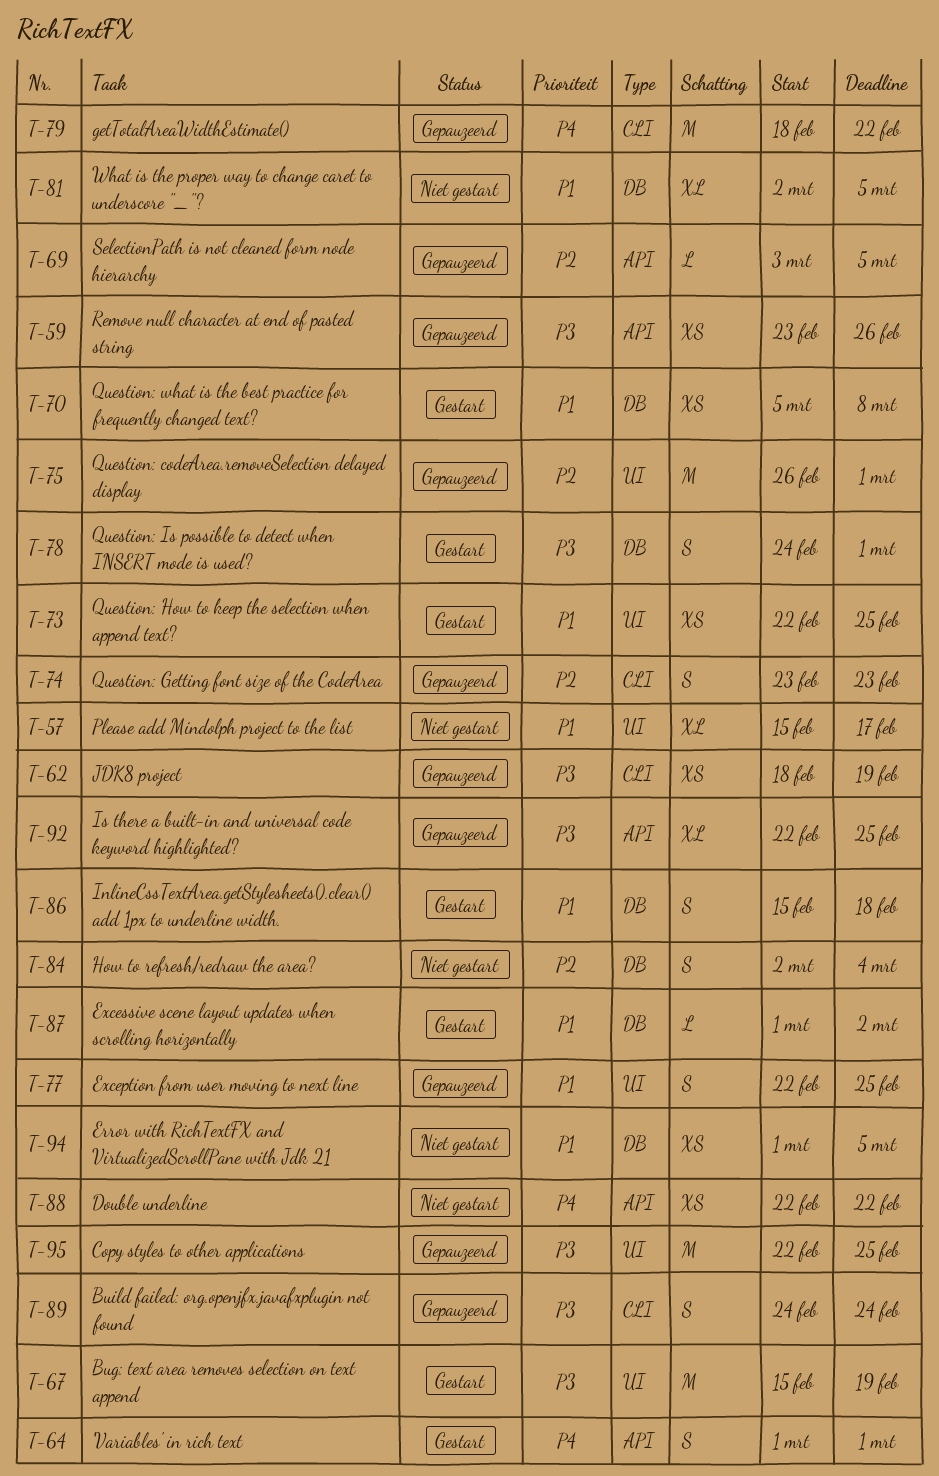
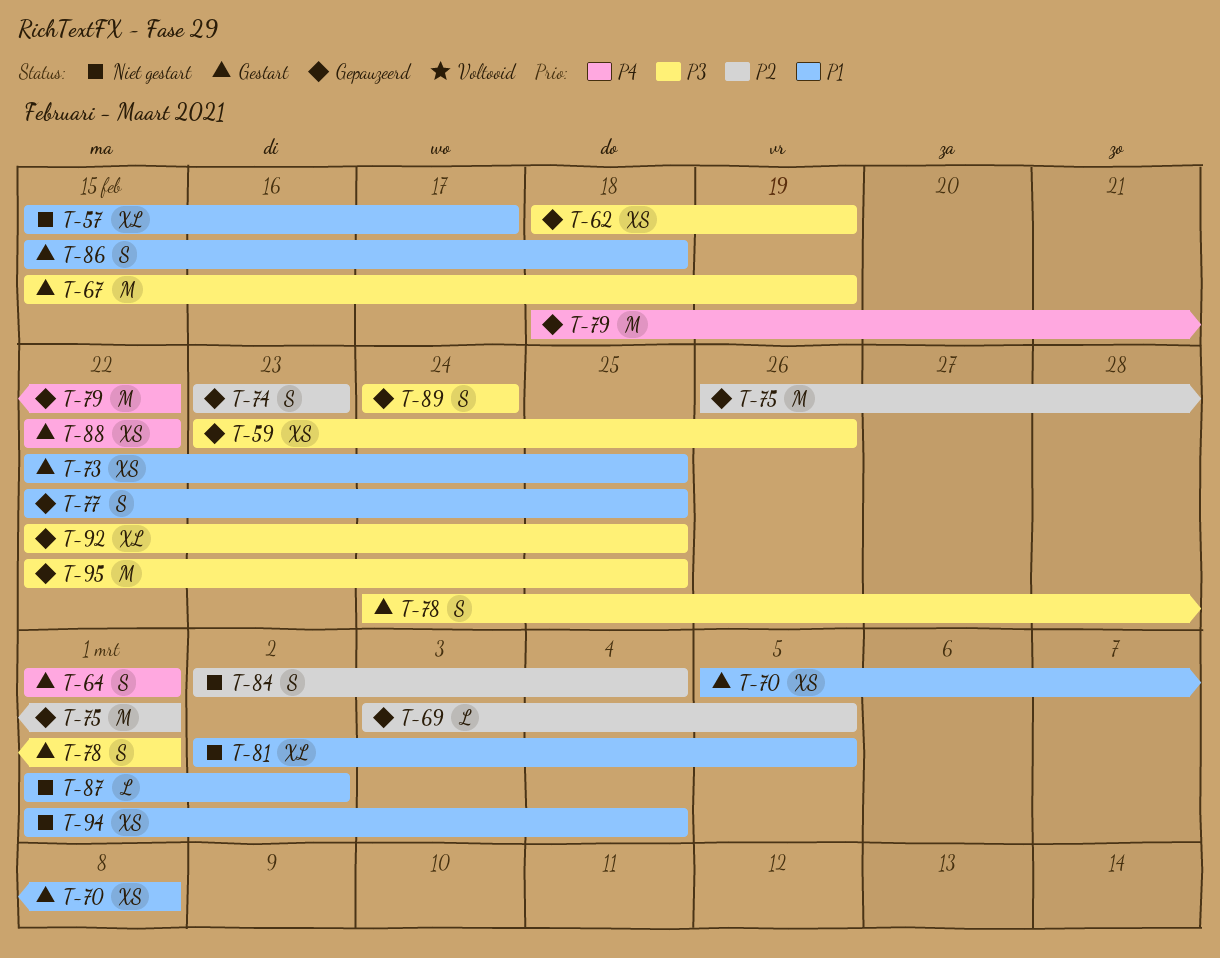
T-87, status: Gestart -> Niet gestart
T-88, status: Niet gestart -> Gestart
T-94, due: Mar 5 -> Mar 4

